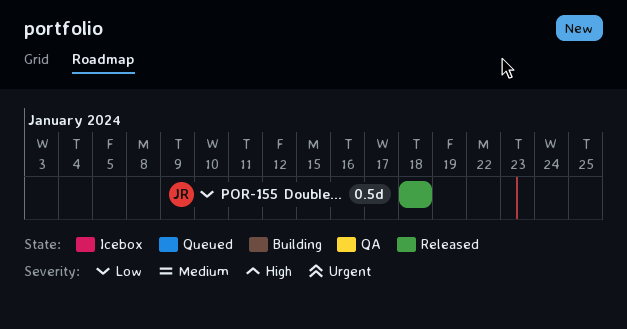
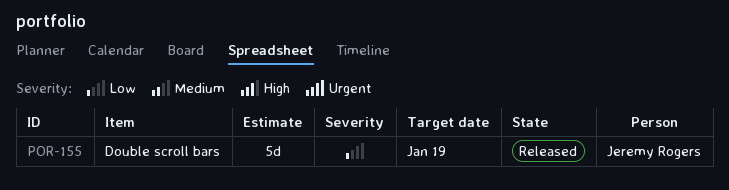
POR-155, estimate: 0.5d -> 5d
POR-155, due: Jan 18 -> Jan 19

